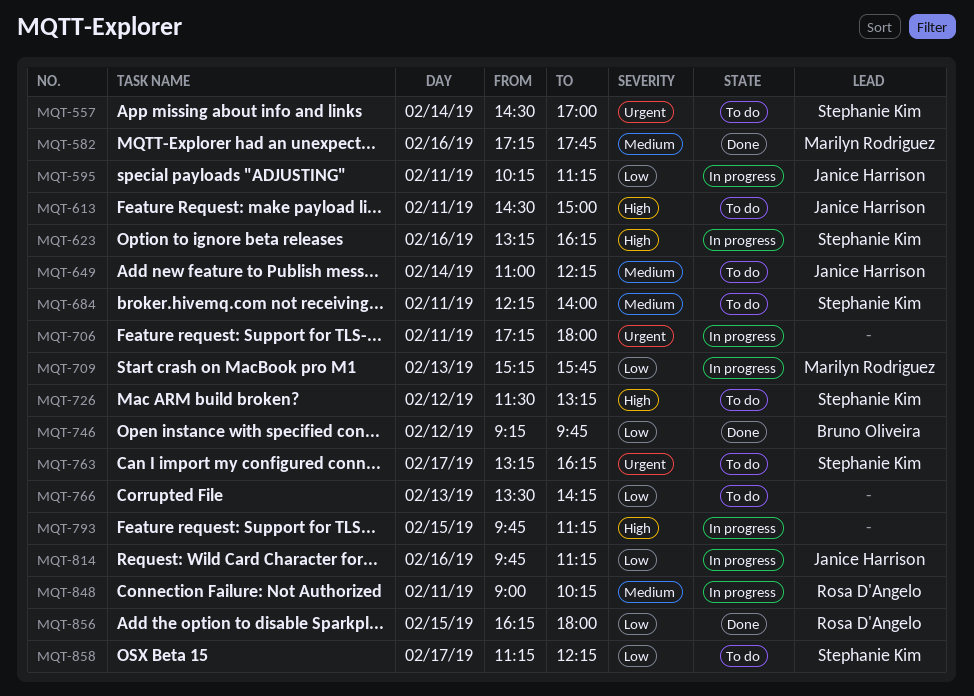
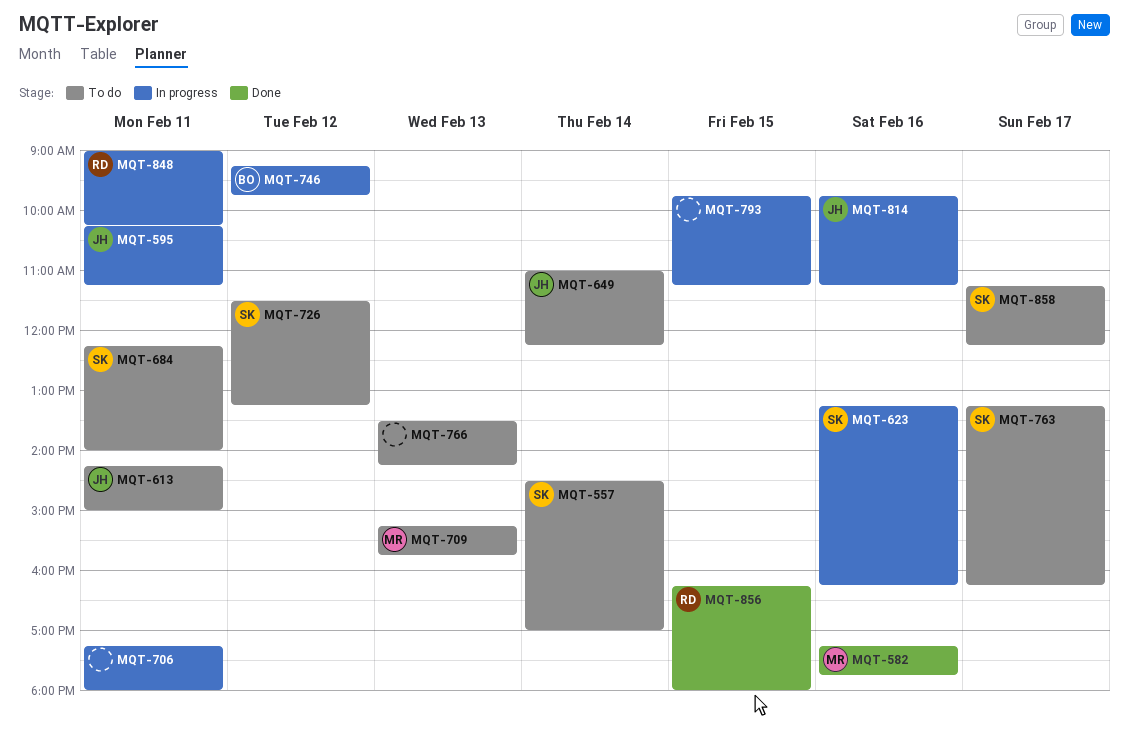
MQT-613, begins: 14:30 -> 14:15
MQT-709, status: In progress -> To do
MQT-746, status: Done -> In progress

